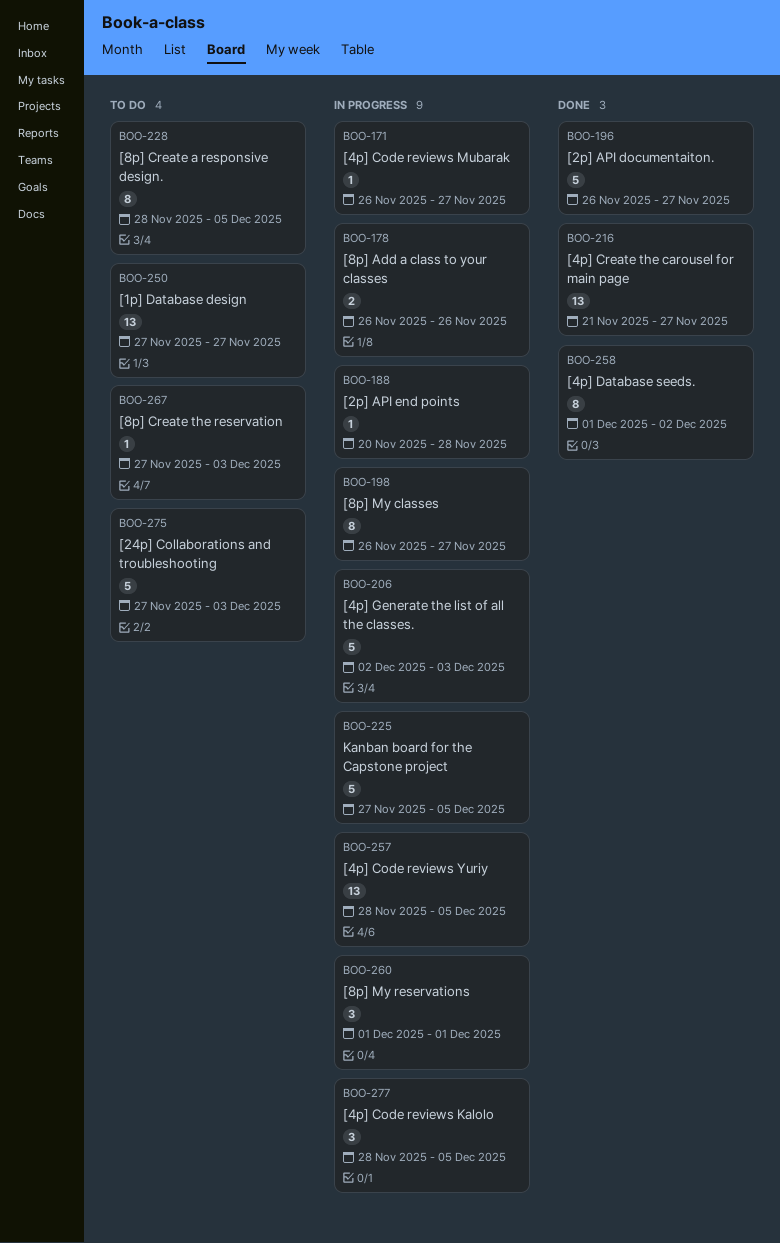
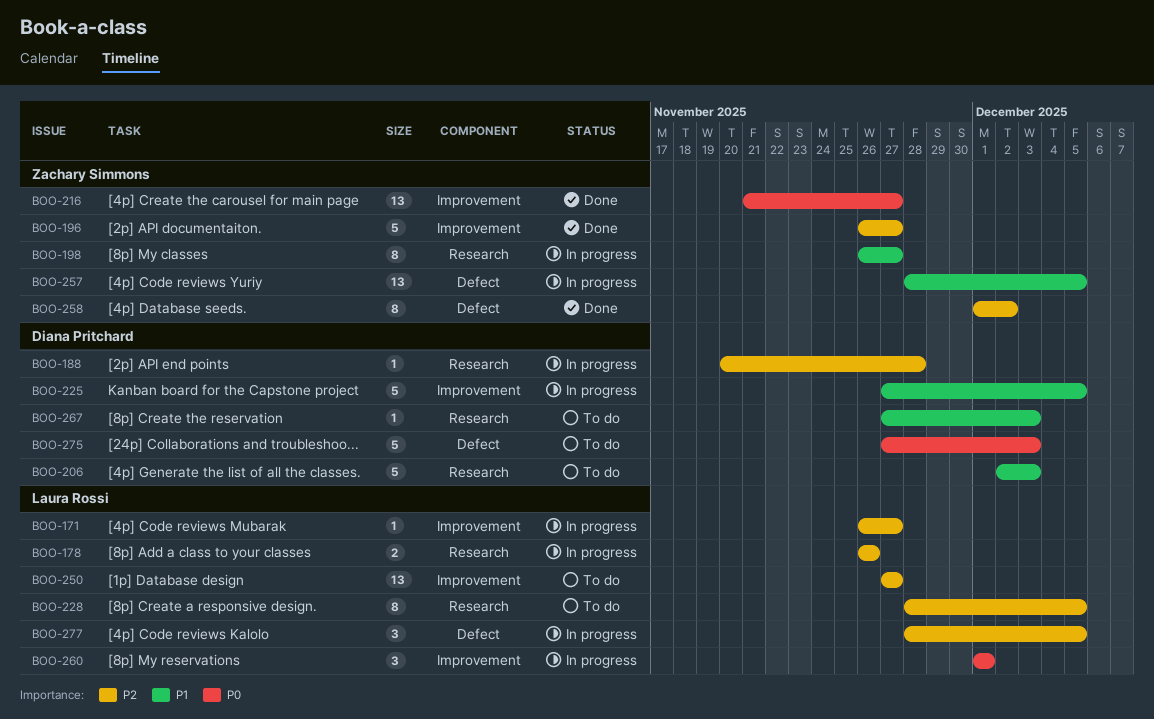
BOO-206, status: In progress -> To do

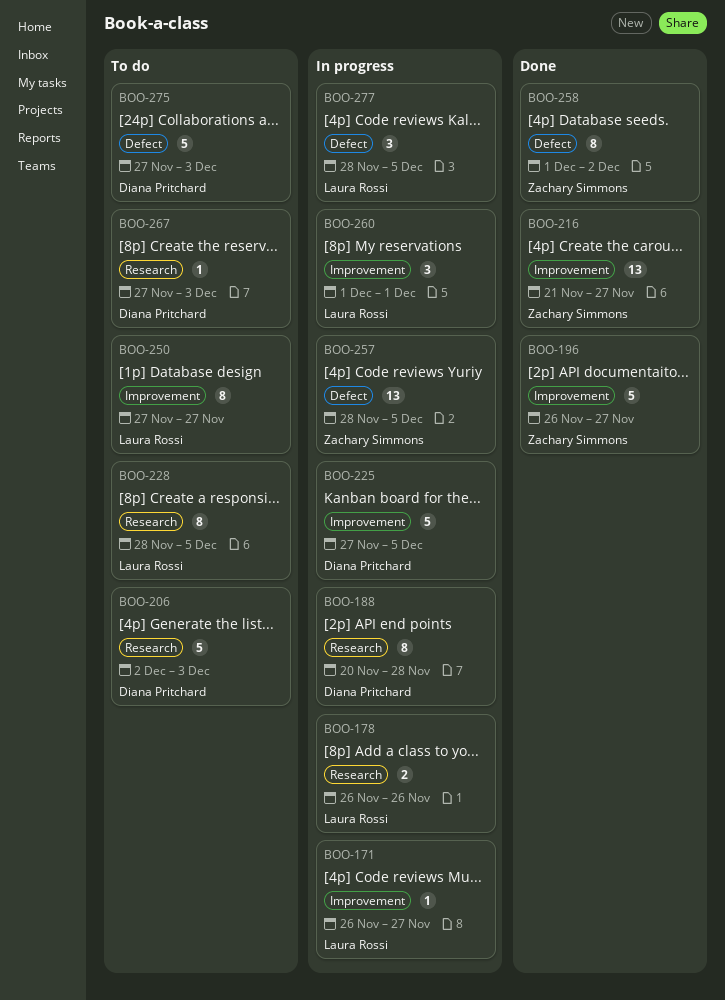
BOO-188, estimate: 1 -> 8
BOO-198: present -> none
BOO-250, estimate: 13 -> 8

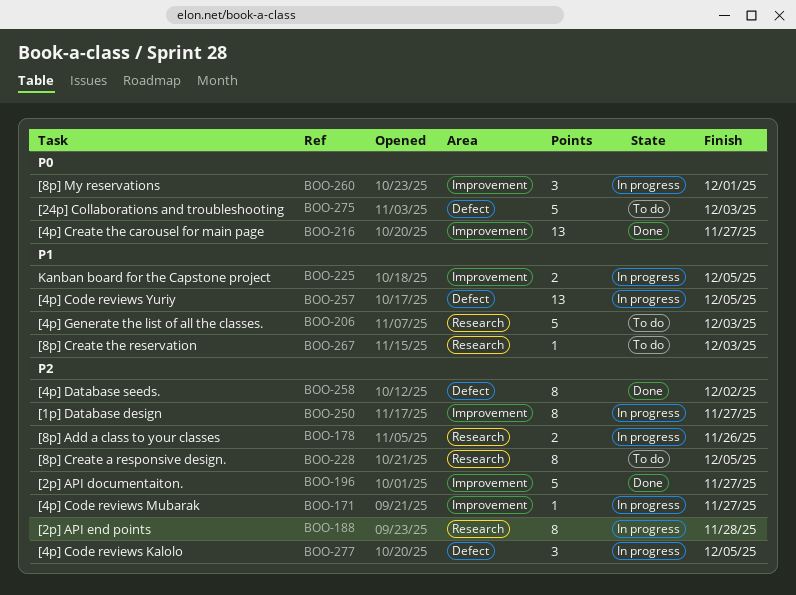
BOO-225, estimate: 5 -> 2
BOO-250, status: To do -> In progress

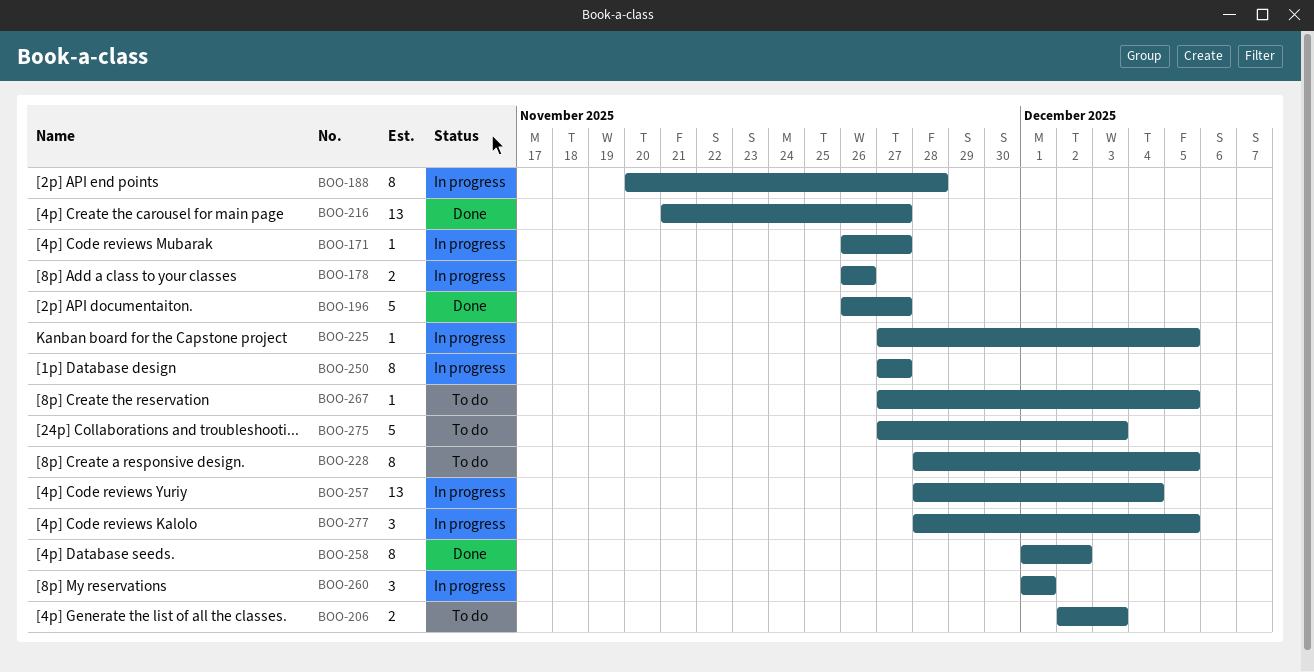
BOO-206, estimate: 5 -> 2
BOO-225, estimate: 2 -> 1
BOO-257, due: Dec 5 -> Dec 4
BOO-267, due: Dec 3 -> Dec 5

